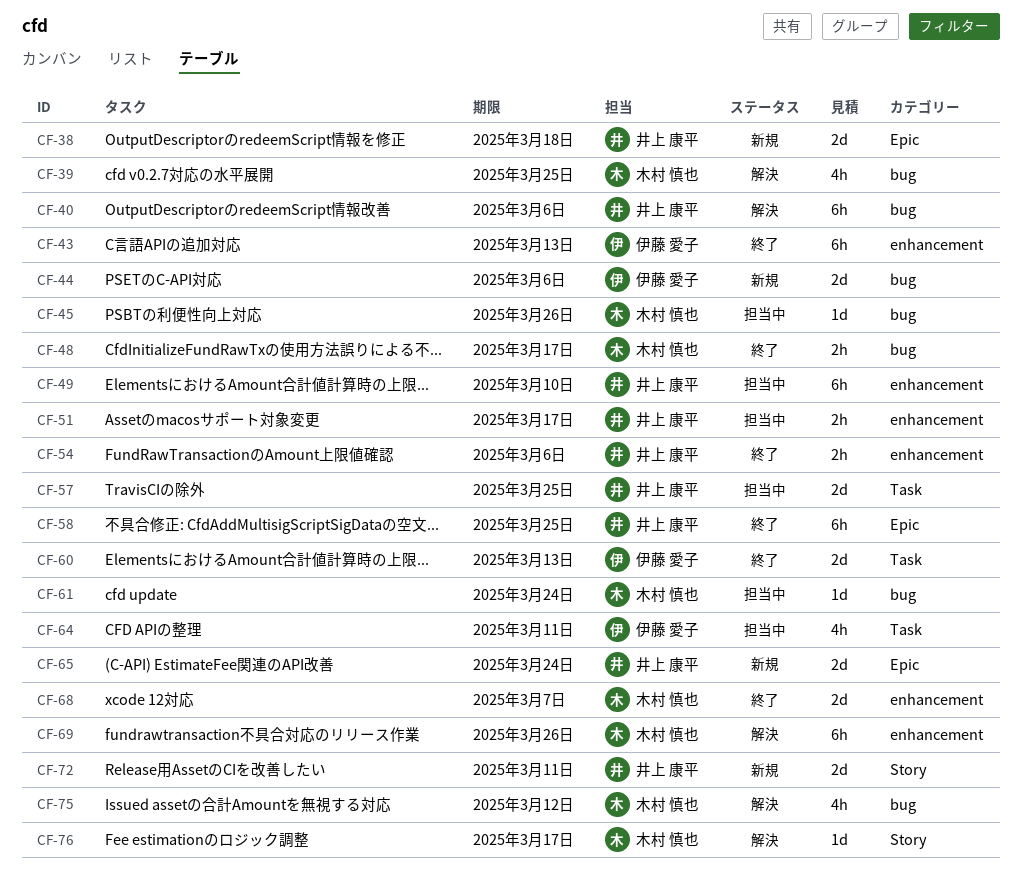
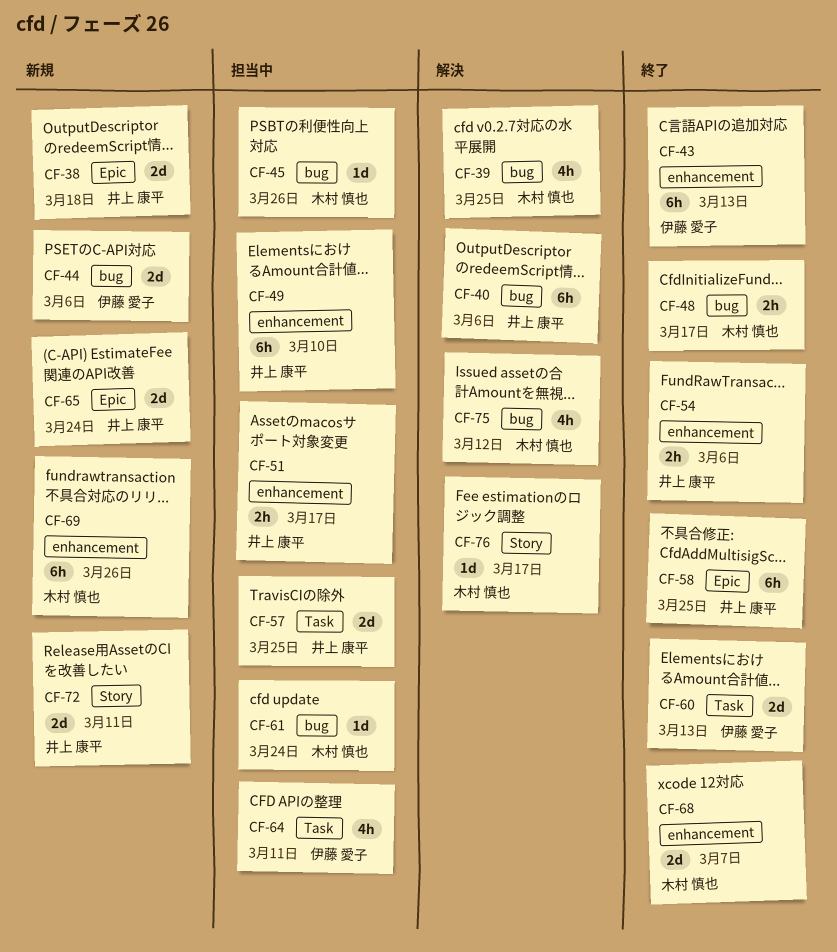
CF-69, status: 解決 -> 新規

